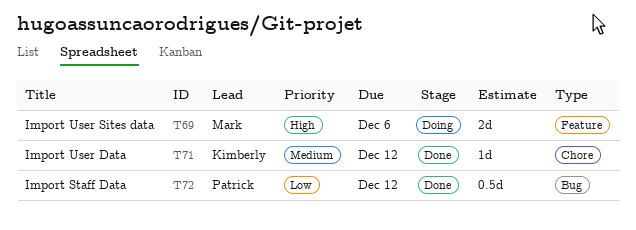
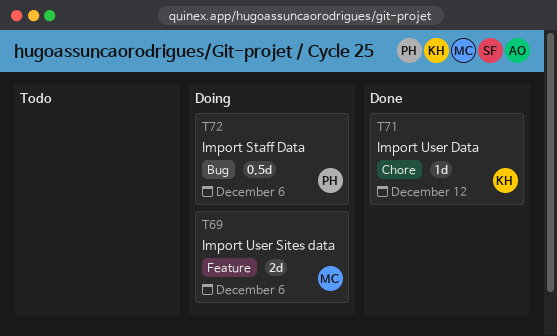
T72, status: Done -> Doing
T72, due: Dec 12 -> Dec 6

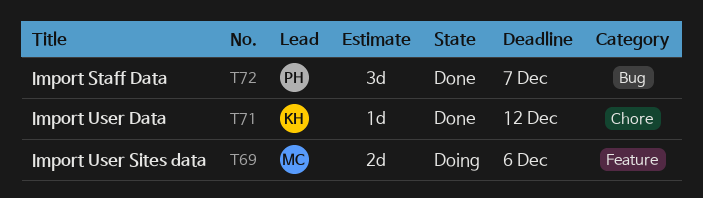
T72, status: Doing -> Done
T72, estimate: 0.5d -> 3d
T72, due: Dec 6 -> Dec 7

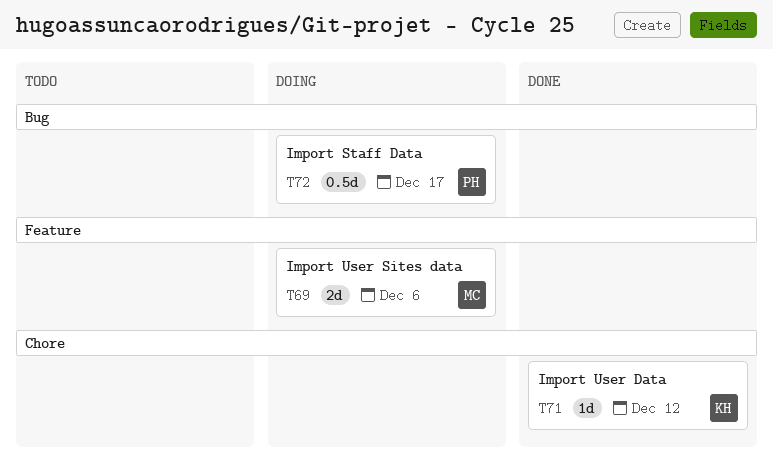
T72, status: Done -> Doing
T72, estimate: 3d -> 0.5d
T72, due: Dec 7 -> Dec 17

